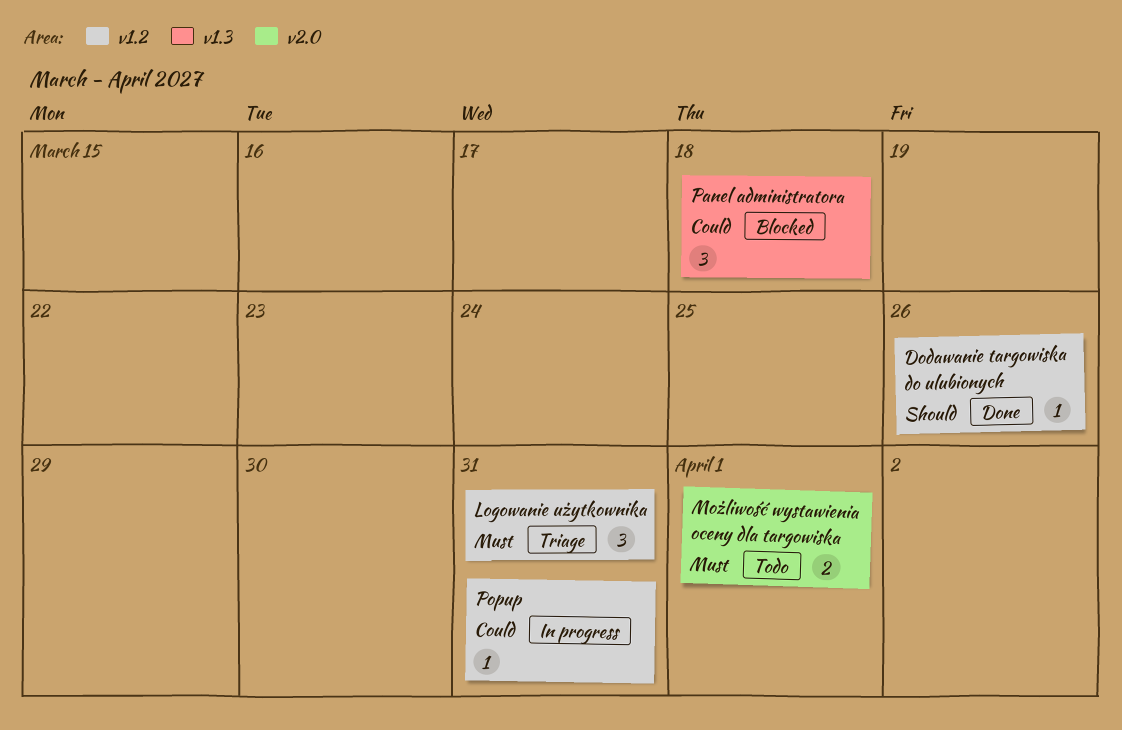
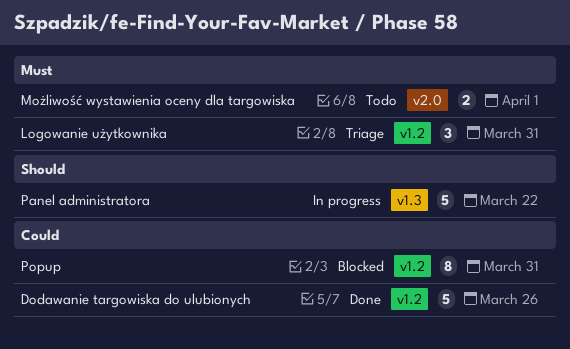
Dodawanie targowiska do ulubionych, priority: Should -> Could
Dodawanie targowiska do ulubionych, estimate: 1 -> 5
Panel administratora, status: Blocked -> In progress
Panel administratora, priority: Could -> Should
Panel administratora, estimate: 3 -> 5
Panel administratora, due: Mar 18 -> Mar 22
Popup, status: In progress -> Blocked
Popup, estimate: 1 -> 8

